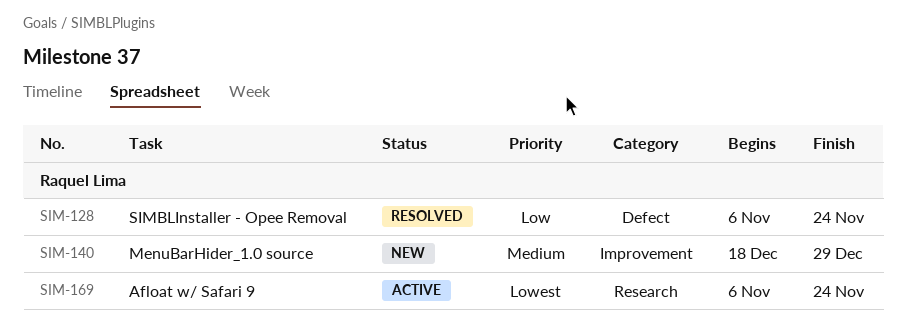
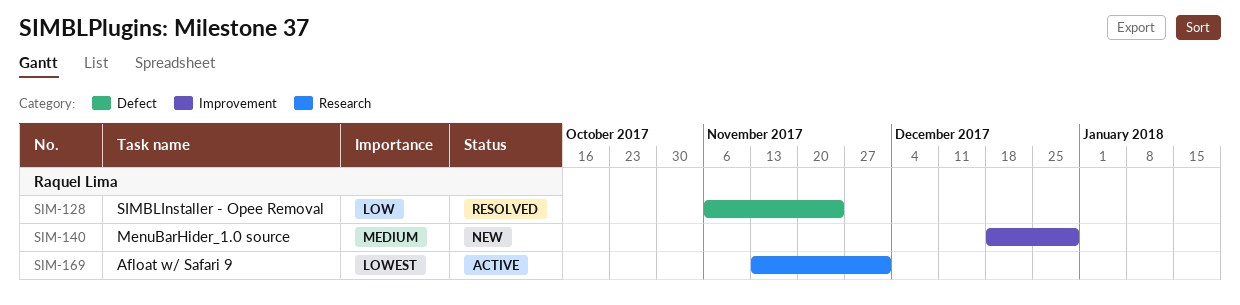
SIM-169, start: Nov 6 -> Nov 13
SIM-169, due: Nov 24 -> Dec 1

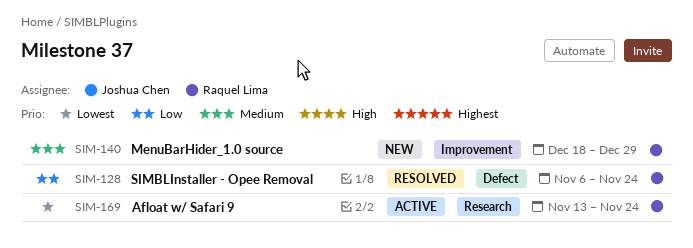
SIM-169, due: Dec 1 -> Nov 24

